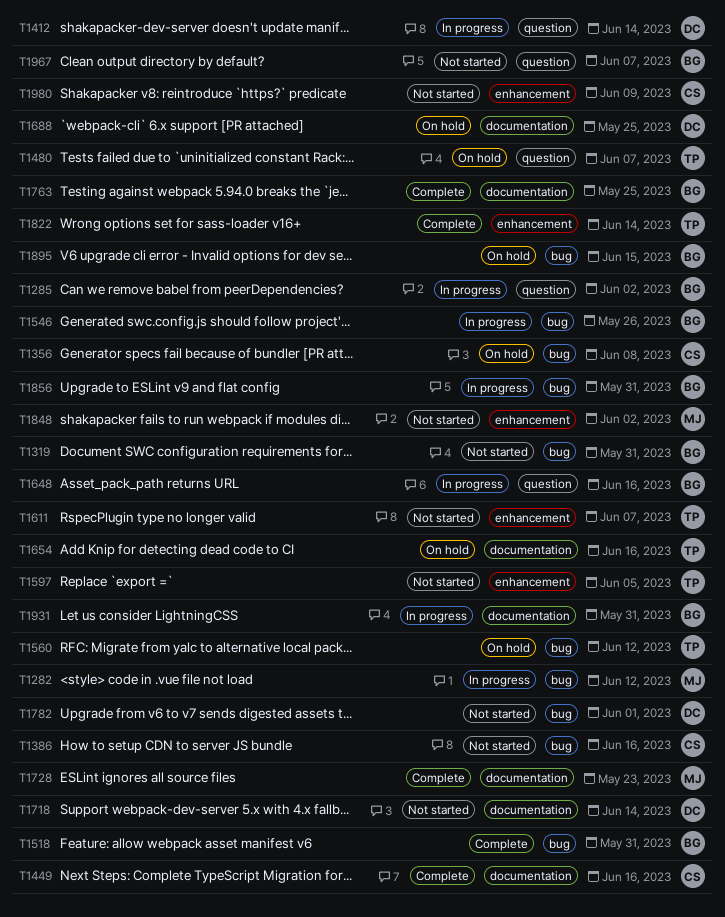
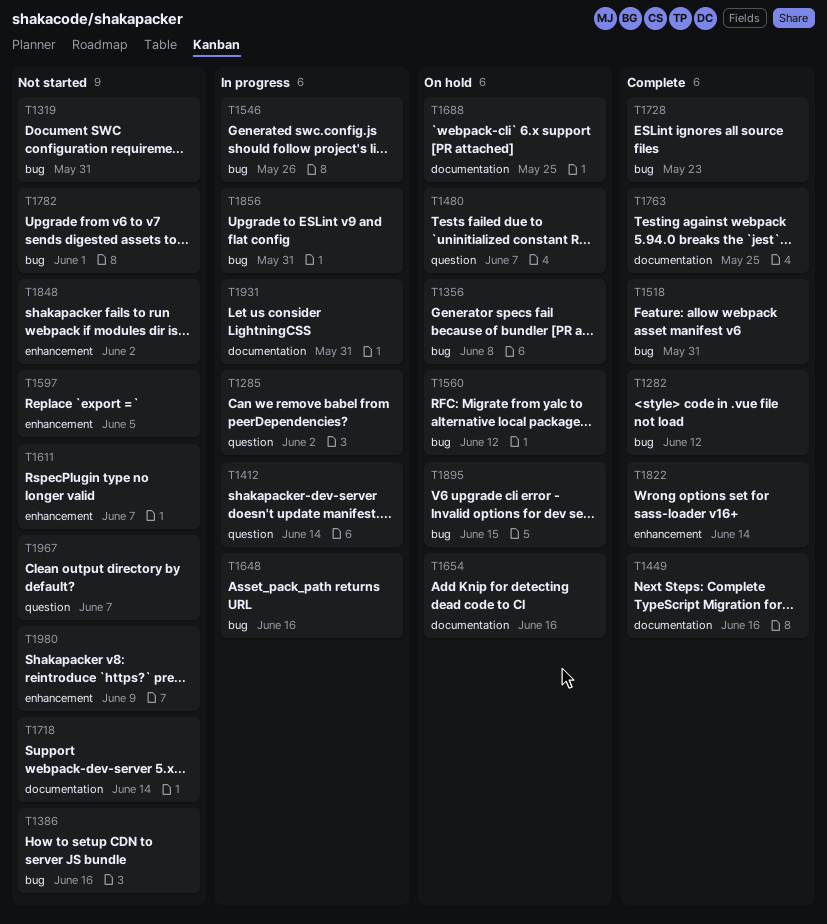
T1282, status: In progress -> Complete
T1648, label: question -> bug
T1728, label: documentation -> bug

